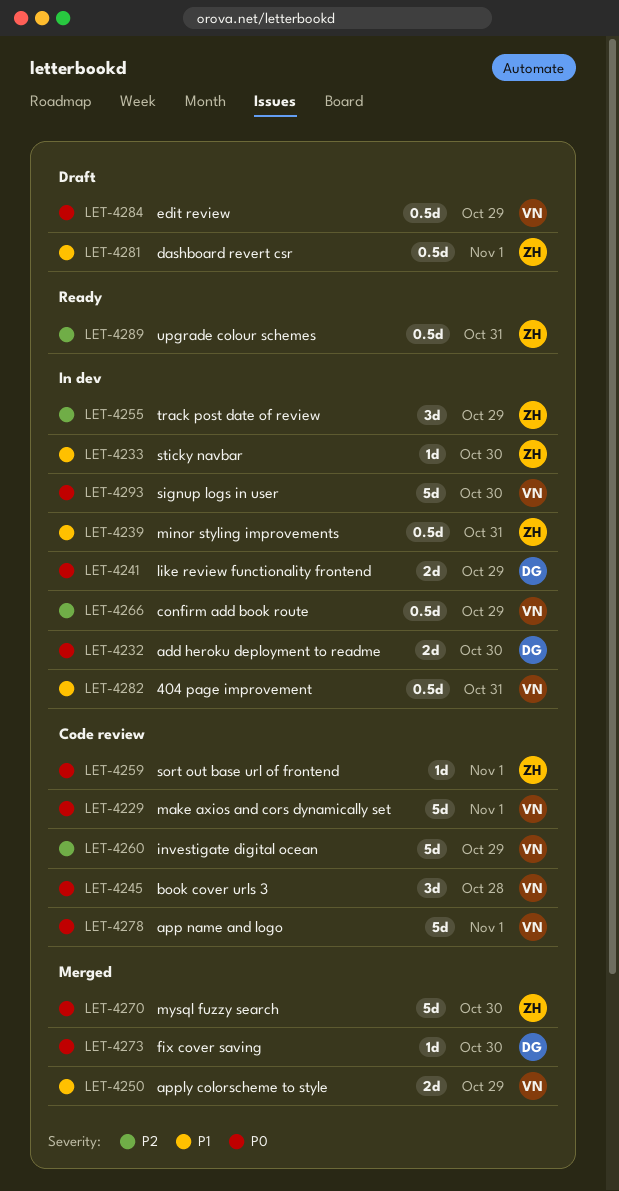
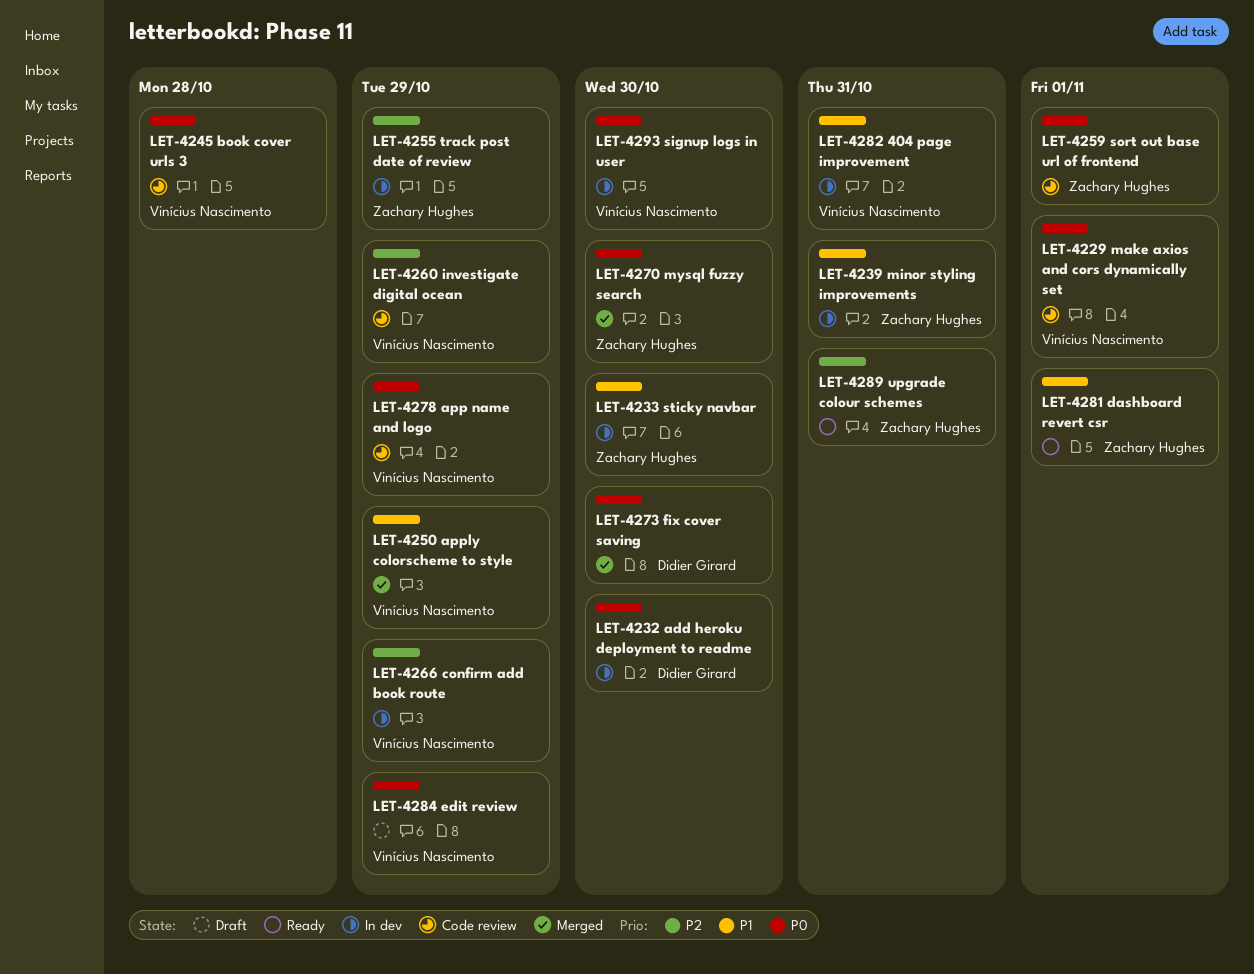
LET-4241: present -> none
LET-4278, due: Nov 1 -> Oct 29
LET-4281, status: Draft -> Ready

